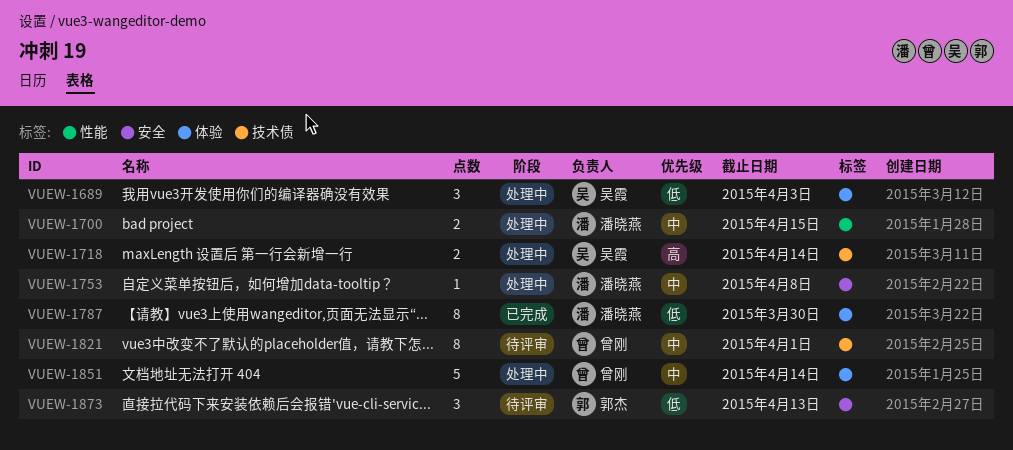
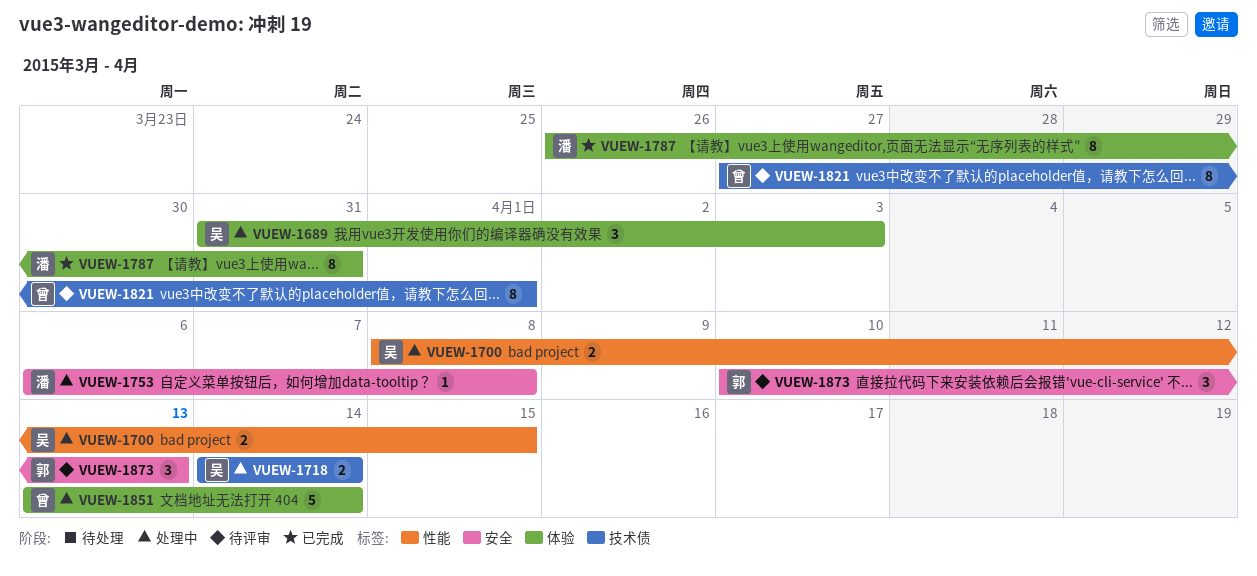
VUEW-1700, owner: 潘晓燕 -> 吴霞
VUEW-1787, due: Mar 30 -> Mar 31

